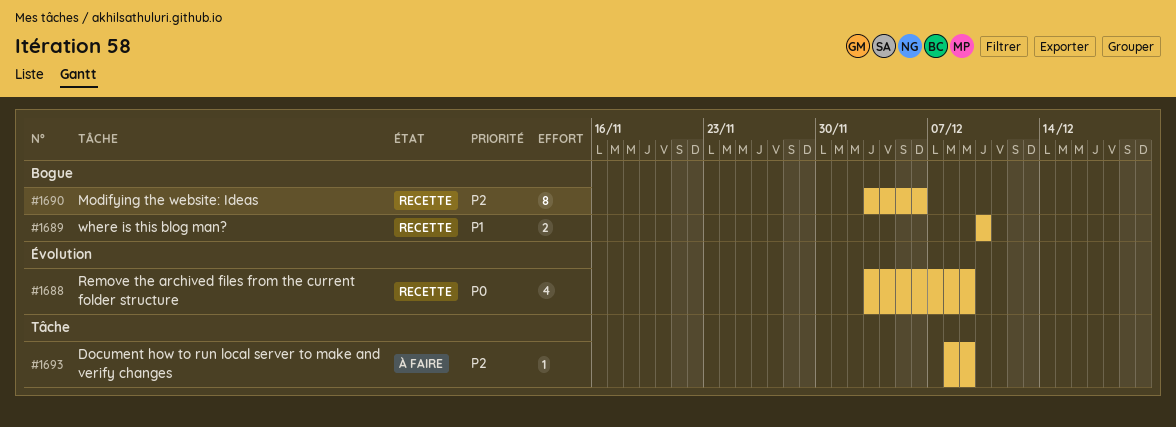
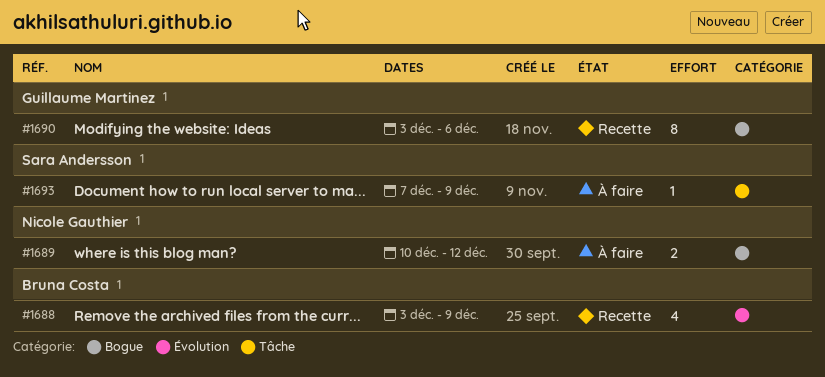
#1689, status: Recette -> À faire
#1689, due: Dec 10 -> Dec 12
#1693, start: Dec 8 -> Dec 7

